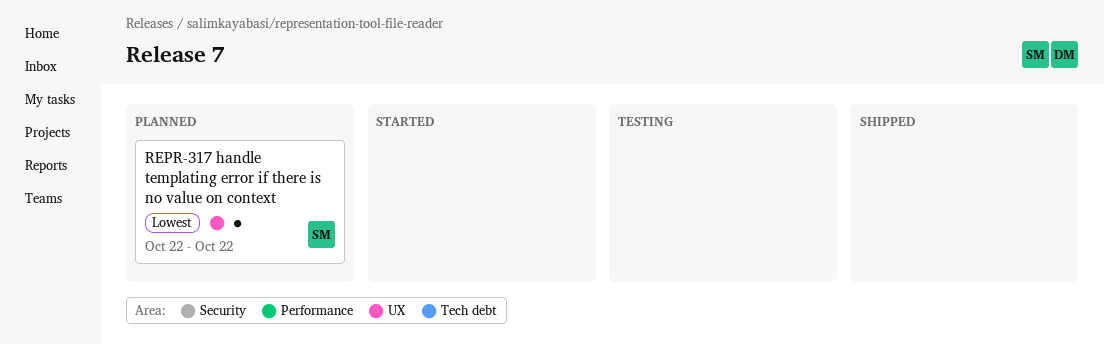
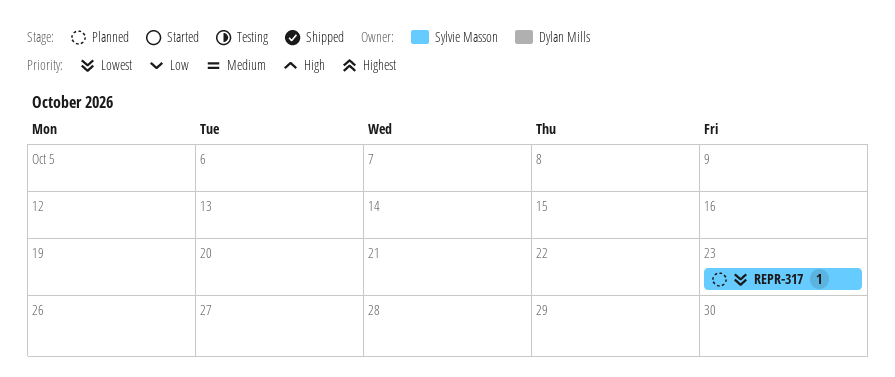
REPR-317, start: Oct 22 -> Oct 23
REPR-317, due: Oct 22 -> Oct 23

